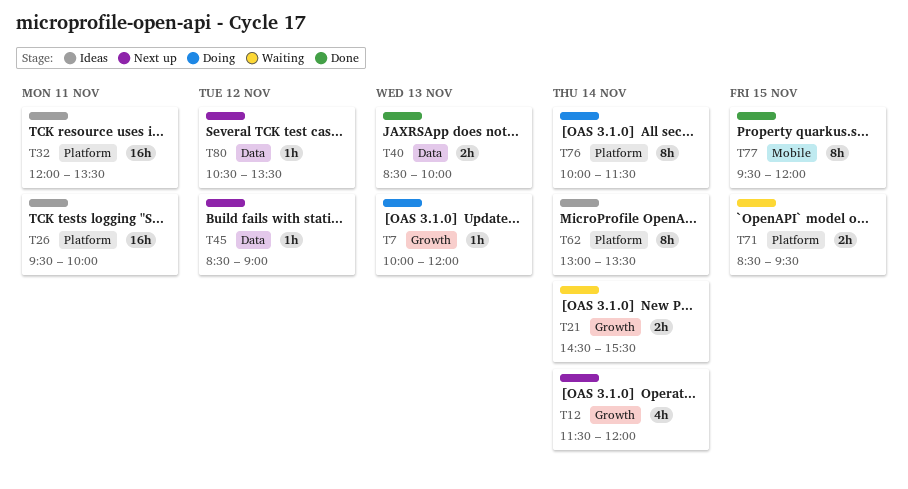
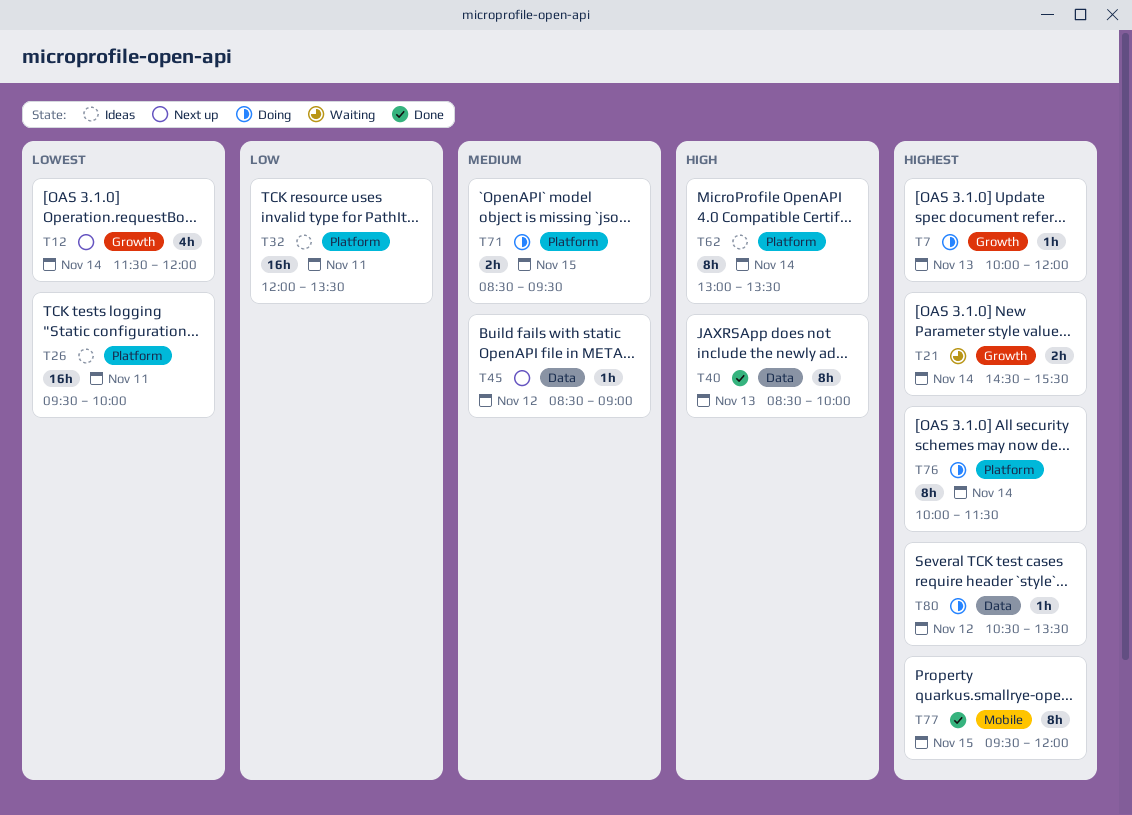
T40, estimate: 2h -> 8h
T71, status: Waiting -> Doing
T80, status: Next up -> Doing

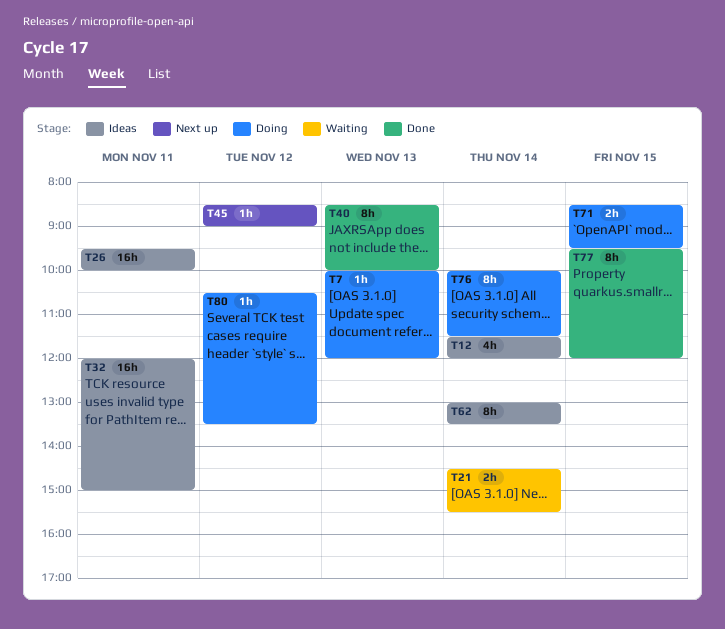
T12, status: Next up -> Ideas
T32, ends: 13:30 -> 15:00

